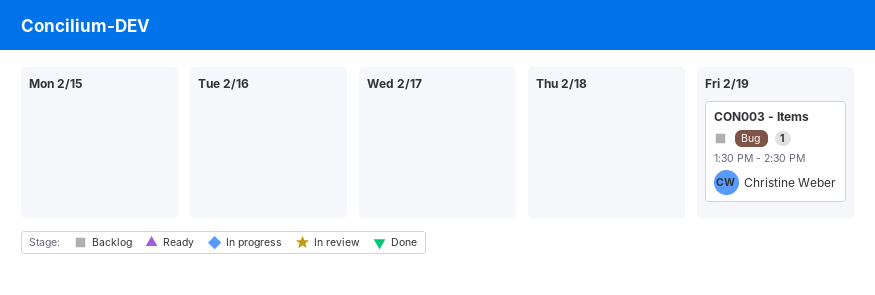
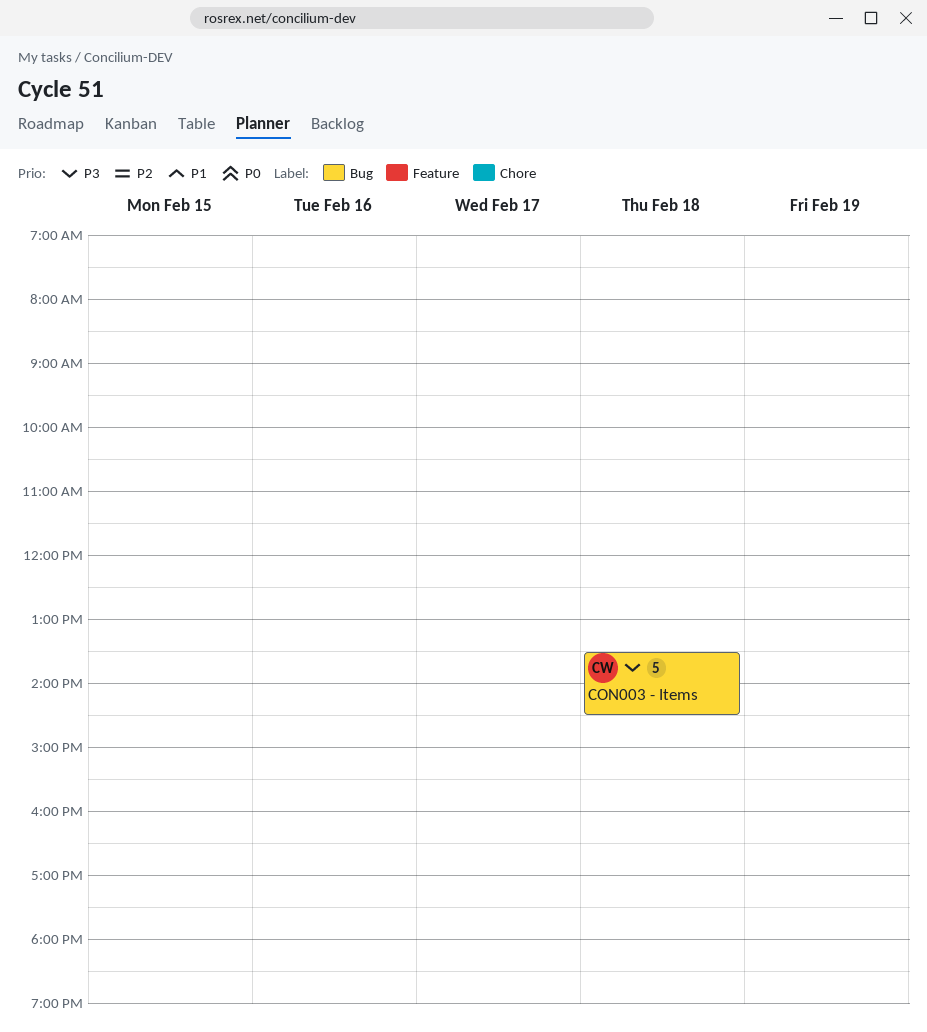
CON003 - Items, estimate: 1 -> 5
CON003 - Items, day: Feb 19 -> Feb 18

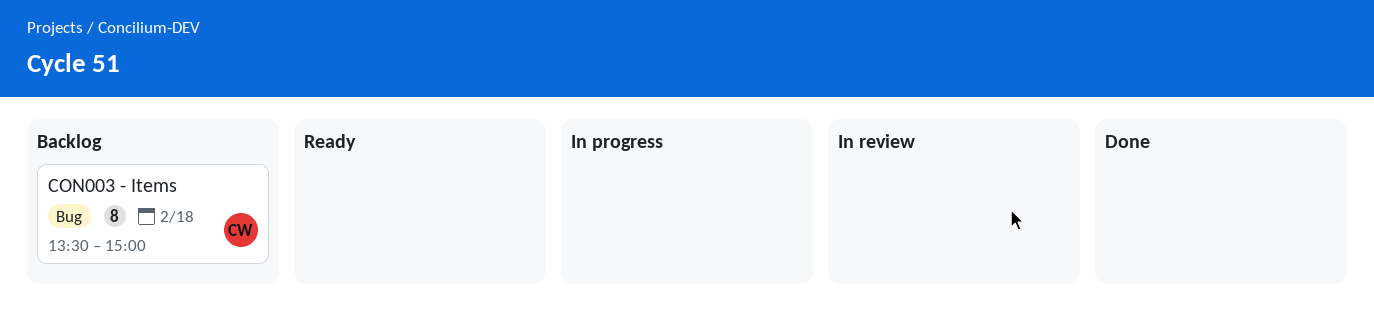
CON003 - Items, estimate: 5 -> 8
CON003 - Items, ends: 14:30 -> 15:00

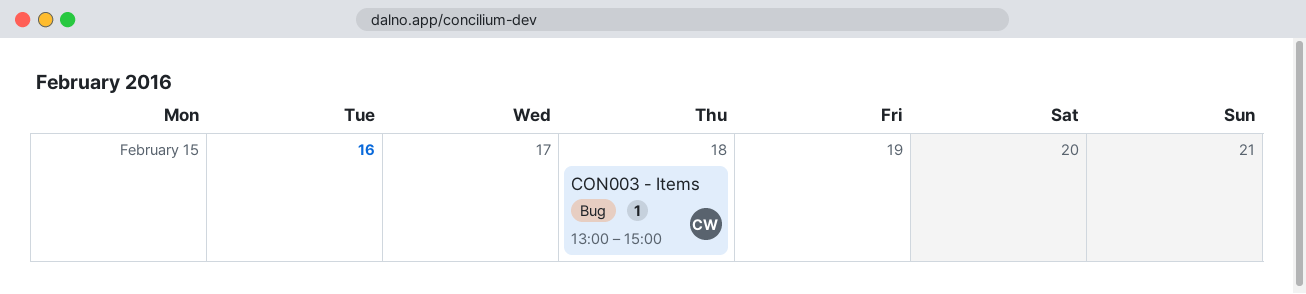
CON003 - Items, estimate: 8 -> 1
CON003 - Items, begins: 13:30 -> 13:00

